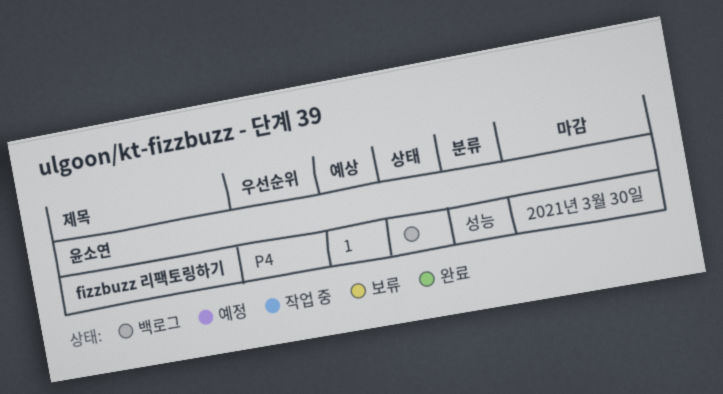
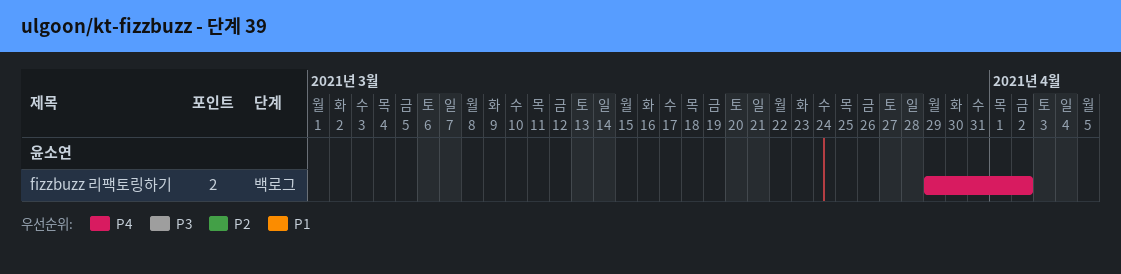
fizzbuzz 리팩토링하기, estimate: 1 -> 2
fizzbuzz 리팩토링하기, due: Mar 30 -> Apr 2

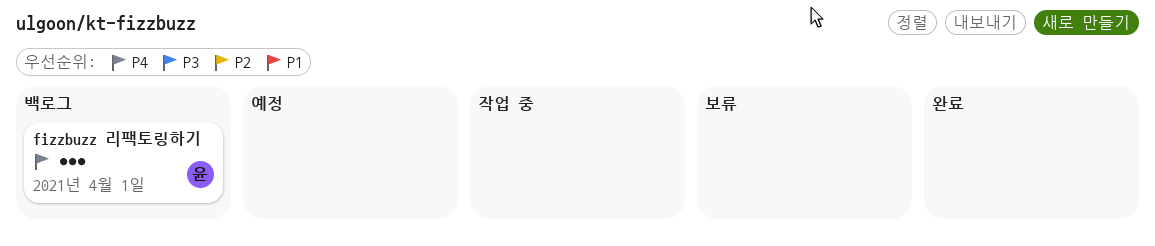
fizzbuzz 리팩토링하기, estimate: 2 -> 3
fizzbuzz 리팩토링하기, due: Apr 2 -> Apr 1

